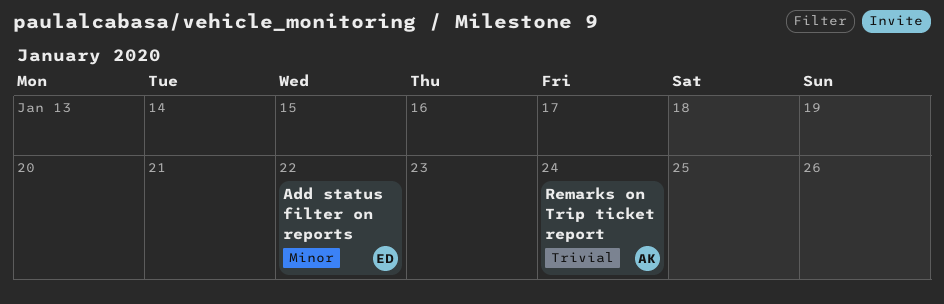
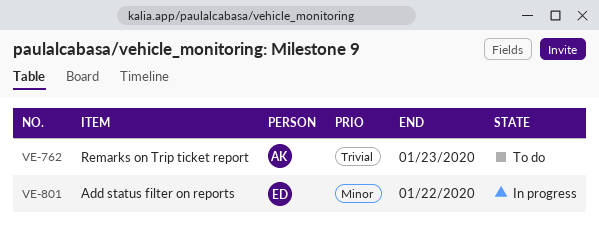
Remarks on Trip ticket report, due: Jan 24 -> Jan 23

